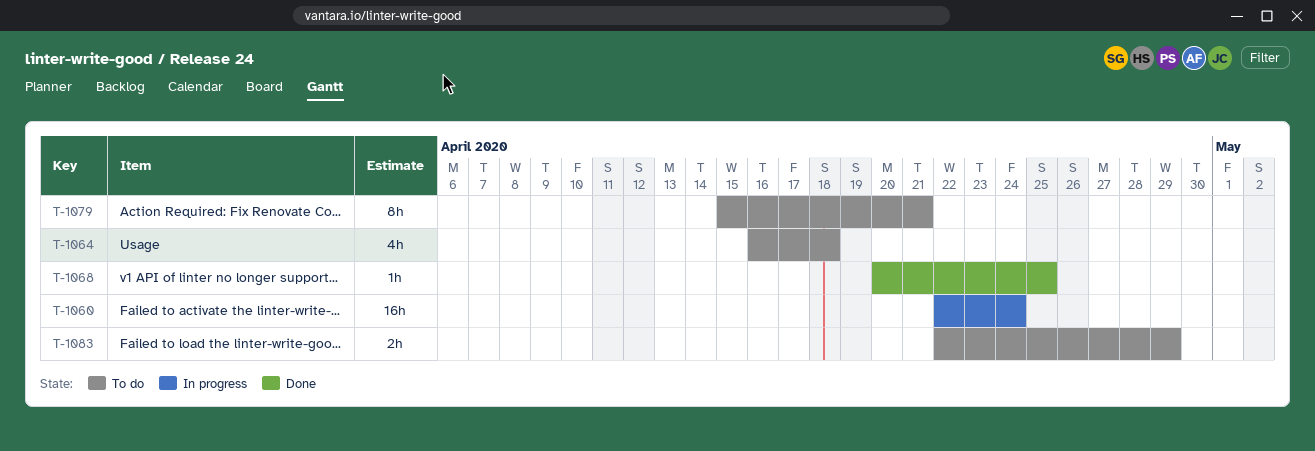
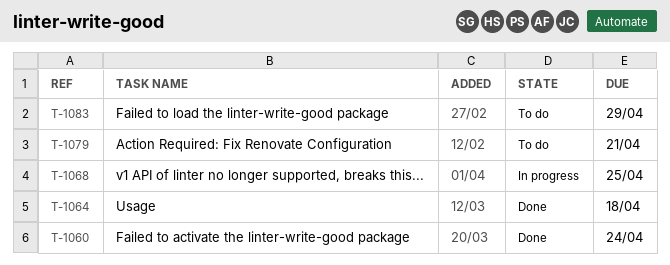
T-1060, status: In progress -> Done
T-1064, status: To do -> Done
T-1068, status: Done -> In progress

